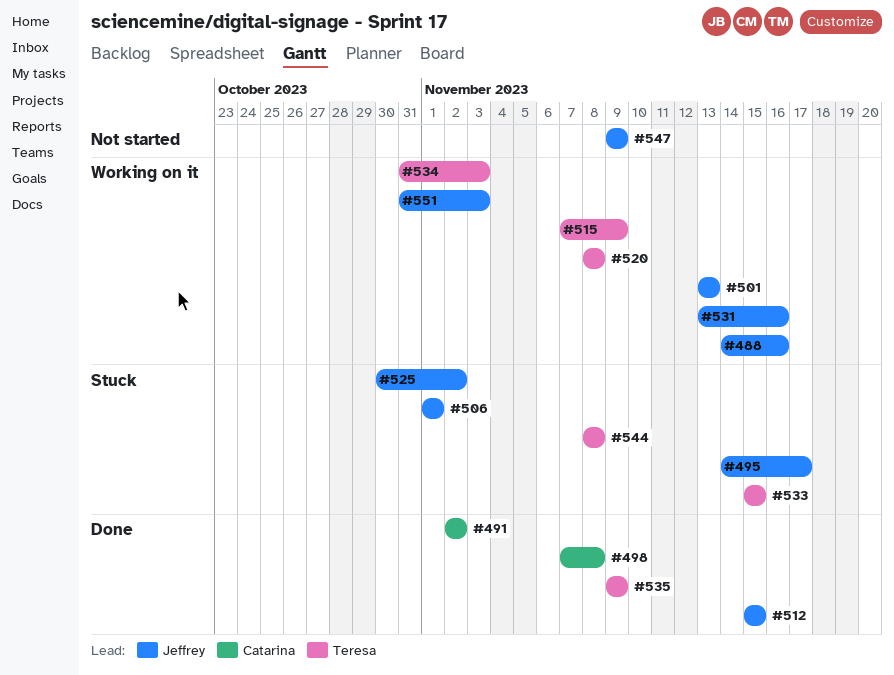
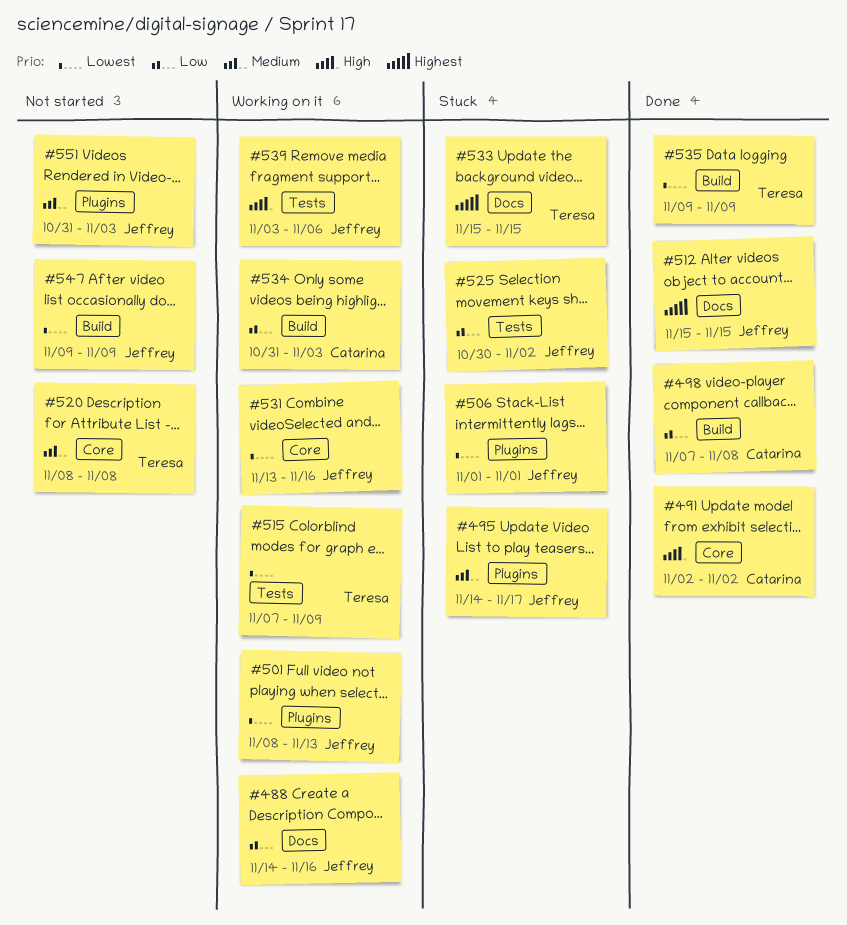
#501, start: Nov 13 -> Nov 8
#520, status: Working on it -> Not started
#534, owner: Teresa -> Catarina
#539: none -> present
#544: present -> none
#551, status: Working on it -> Not started

